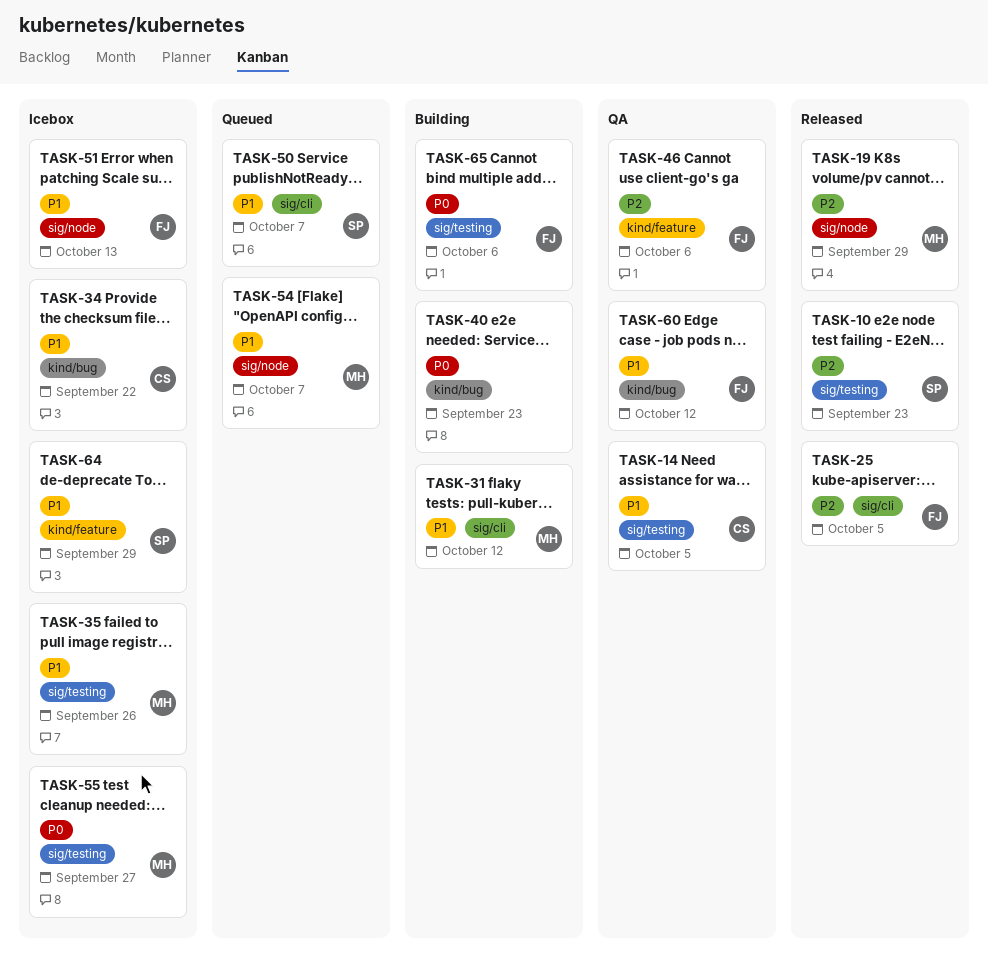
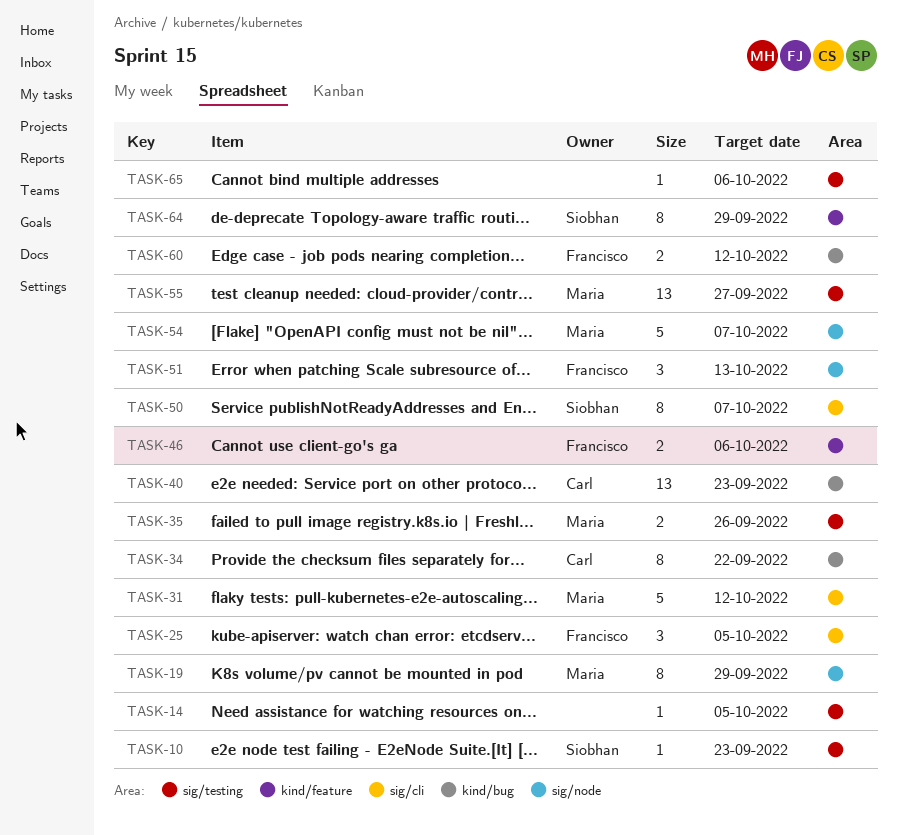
TASK-14, owner: Carl -> none
TASK-40, owner: none -> Carl
TASK-65, owner: Francisco -> none

